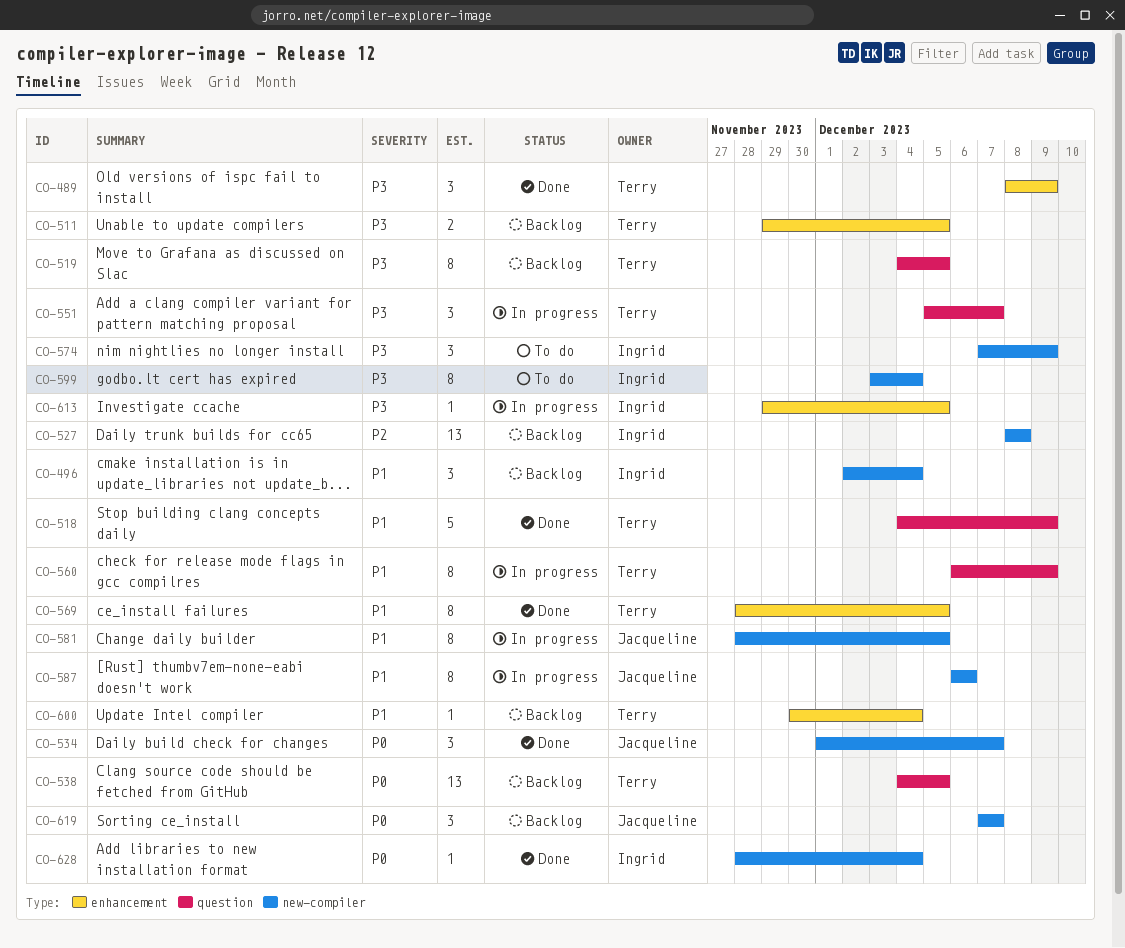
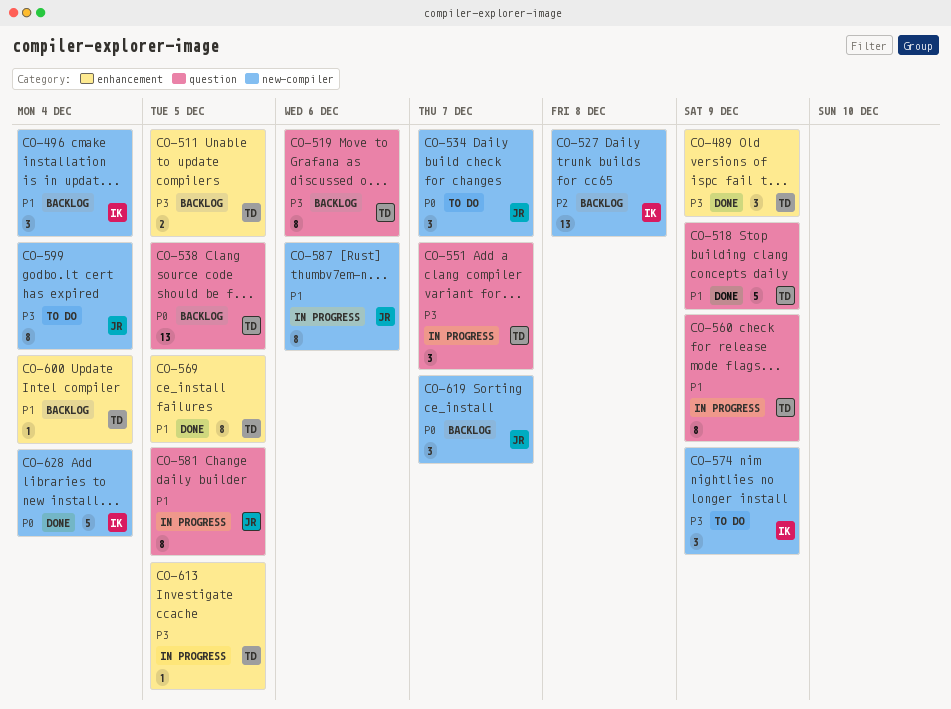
CO-519, due: Dec 5 -> Dec 6
CO-534, status: Done -> To do
CO-581, label: new-compiler -> question
CO-599, owner: Ingrid -> Jacqueline
CO-613, owner: Ingrid -> Terry
CO-628, estimate: 1 -> 5

